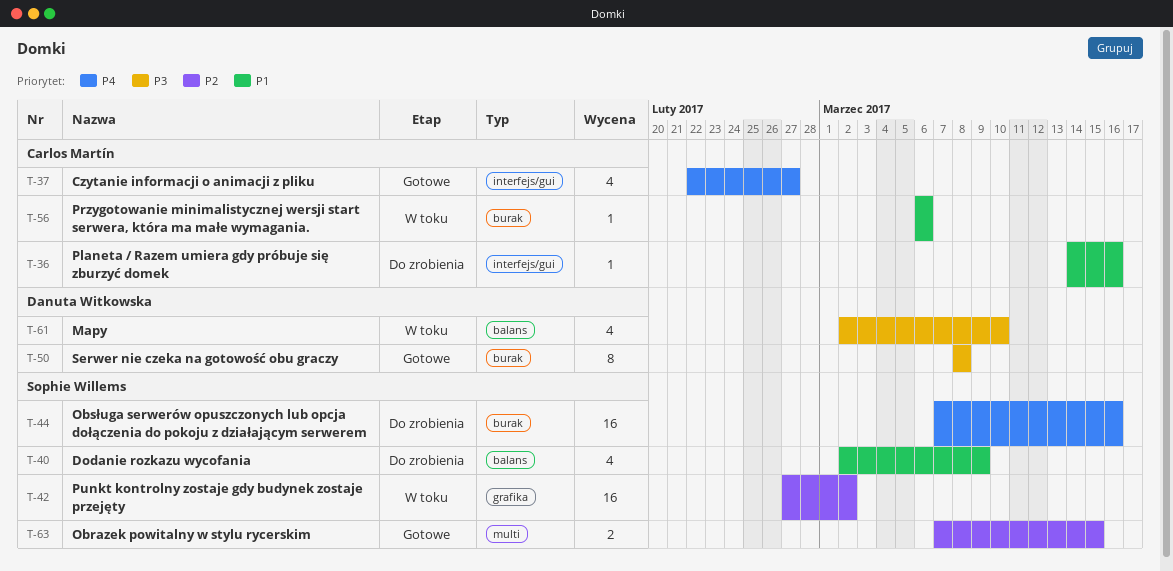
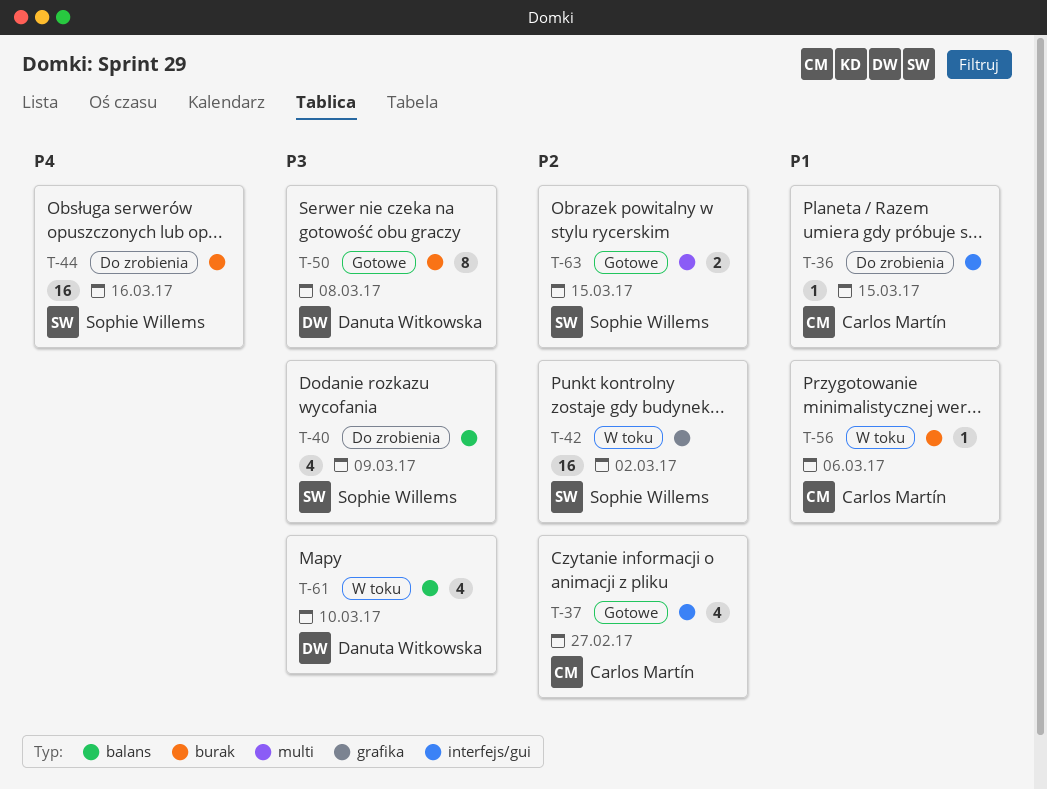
T-36, due: Mar 16 -> Mar 15
T-37, priority: P4 -> P2
T-40, priority: P1 -> P3

